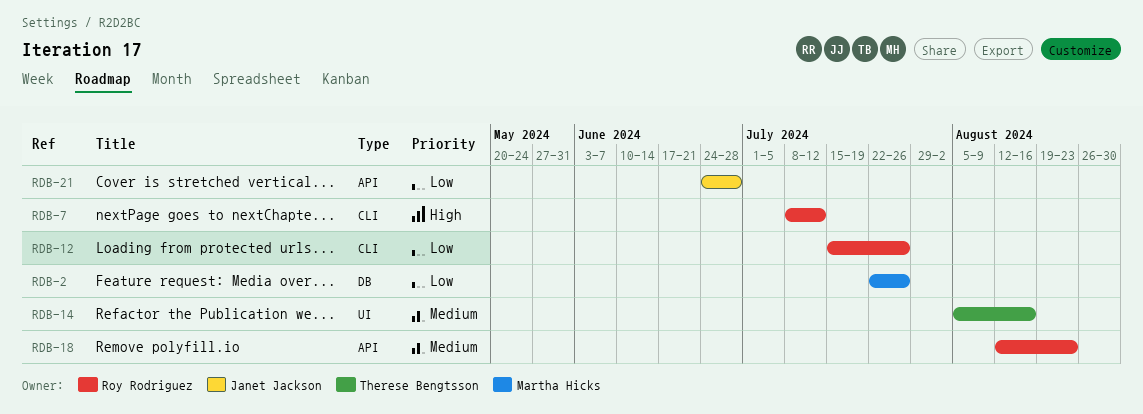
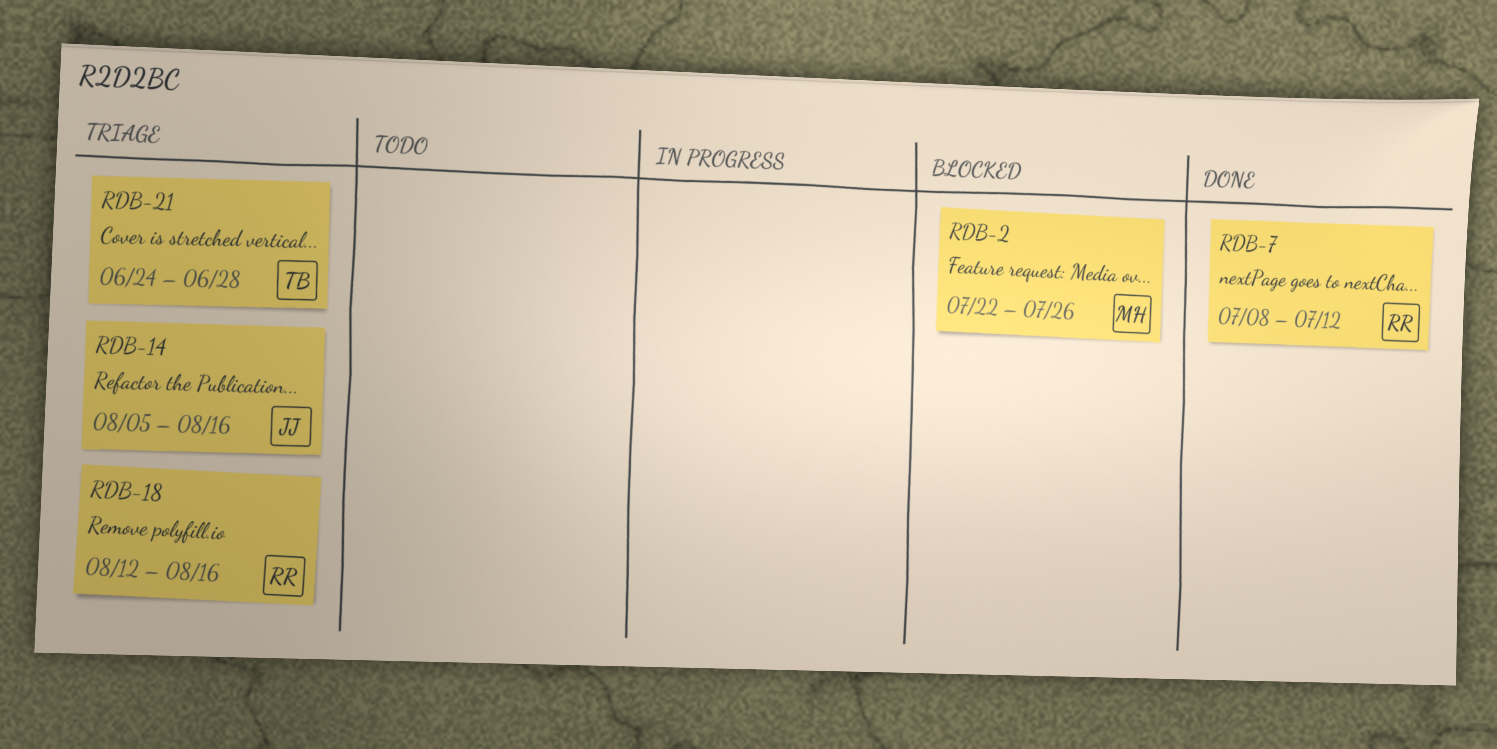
RDB-12: present -> none
RDB-14, owner: Therese Bengtsson -> Janet Jackson
RDB-18, due: Aug 23 -> Aug 16
RDB-21, owner: Janet Jackson -> Therese Bengtsson

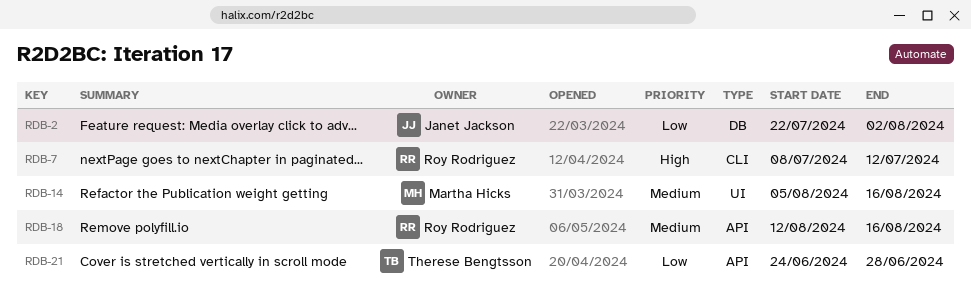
RDB-2, owner: Martha Hicks -> Janet Jackson
RDB-2, due: Jul 26 -> Aug 2
RDB-14, owner: Janet Jackson -> Martha Hicks

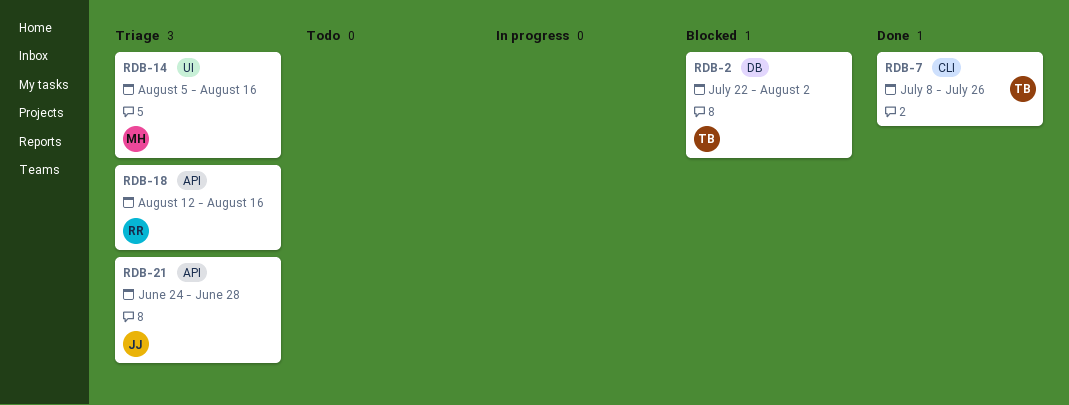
RDB-2, owner: Janet Jackson -> Therese Bengtsson
RDB-7, owner: Roy Rodriguez -> Therese Bengtsson
RDB-7, due: Jul 12 -> Jul 26
RDB-21, owner: Therese Bengtsson -> Janet Jackson

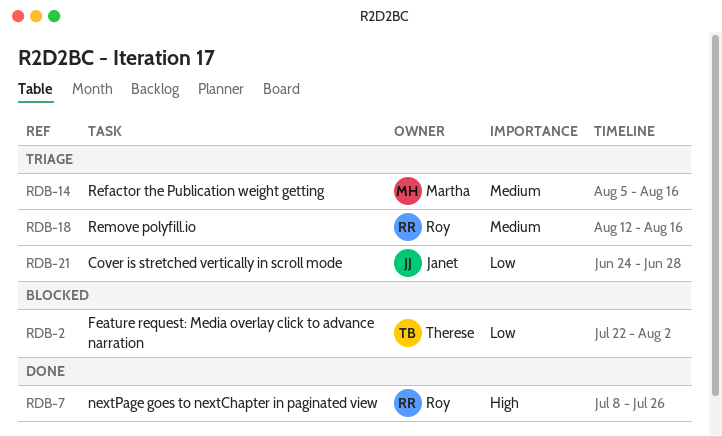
RDB-7, owner: Therese -> Roy

